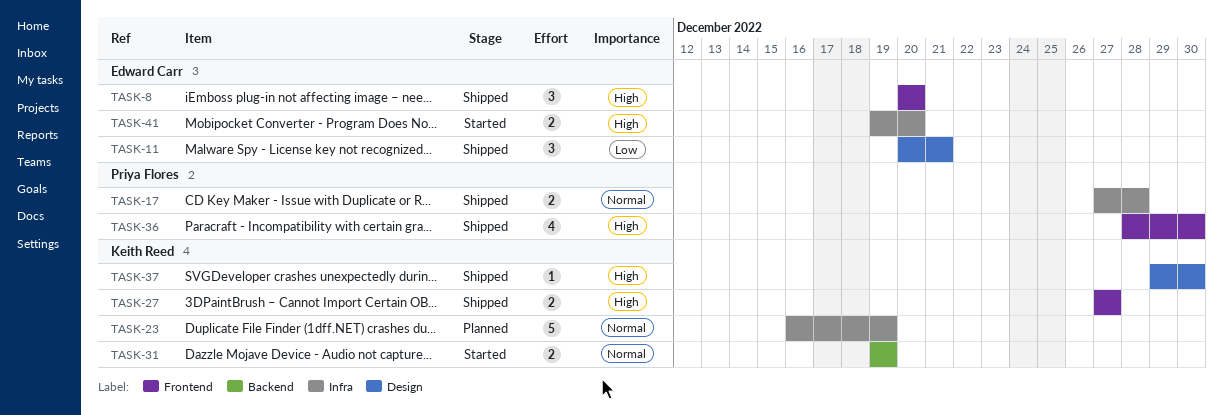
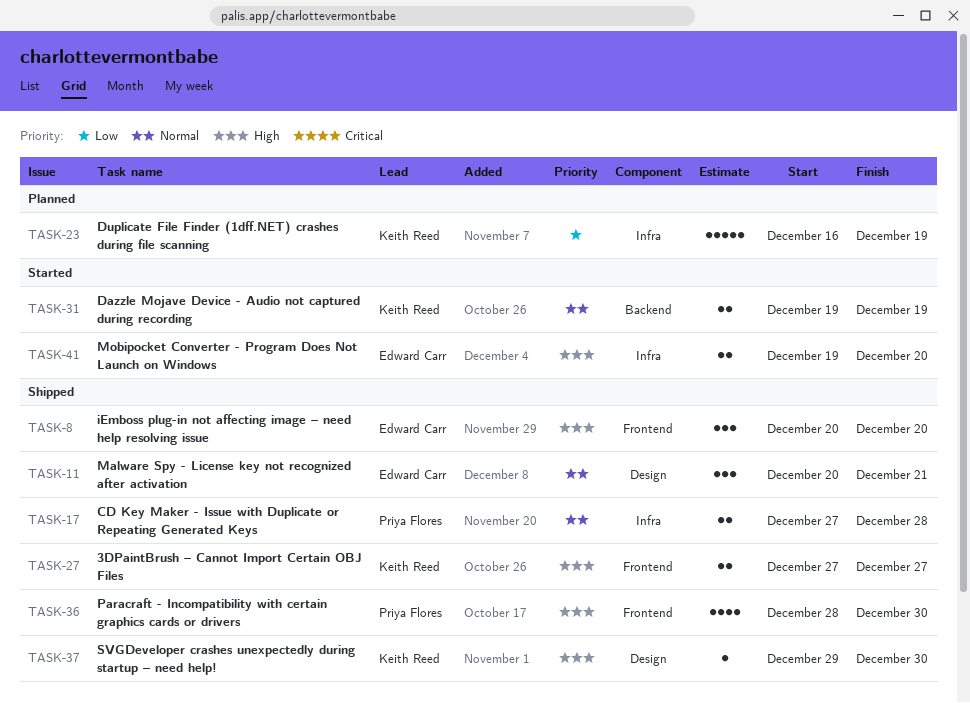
TASK-11, priority: Low -> Normal
TASK-23, priority: Normal -> Low

